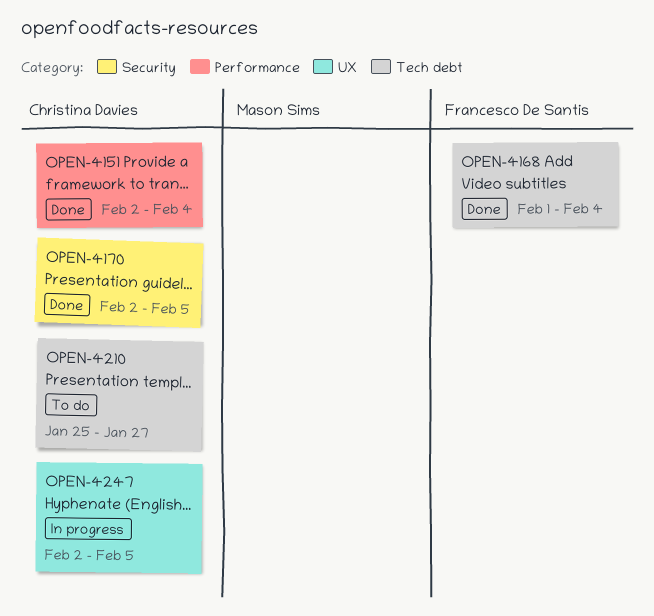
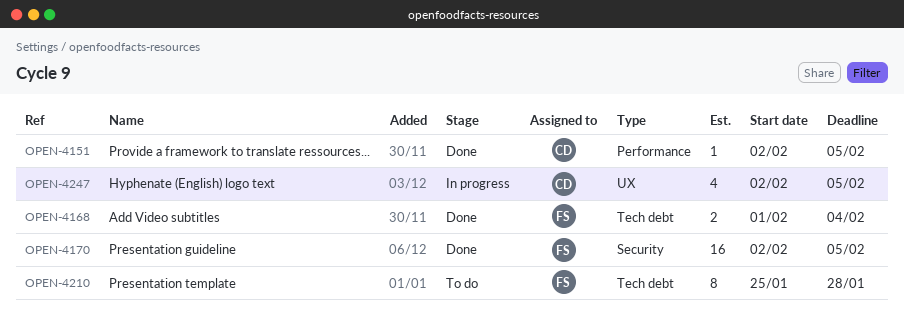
OPEN-4151, due: Feb 4 -> Feb 5
OPEN-4170, owner: Christina Davies -> Francesco De Santis
OPEN-4210, owner: Christina Davies -> Francesco De Santis
OPEN-4210, due: Jan 27 -> Jan 28

